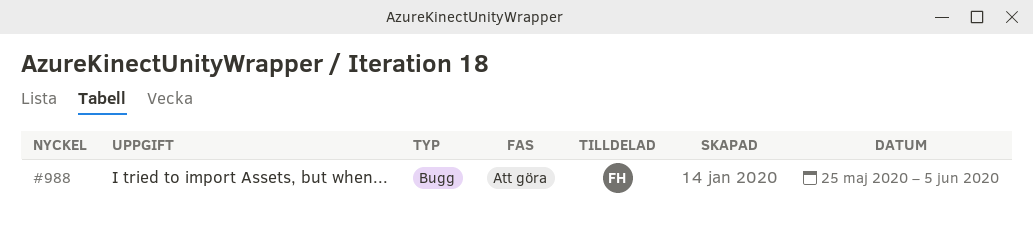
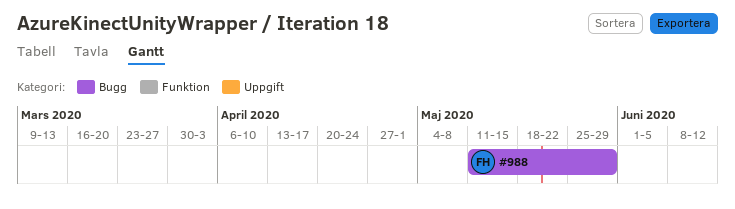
#988, start: May 25 -> May 11
#988, due: Jun 5 -> May 29

